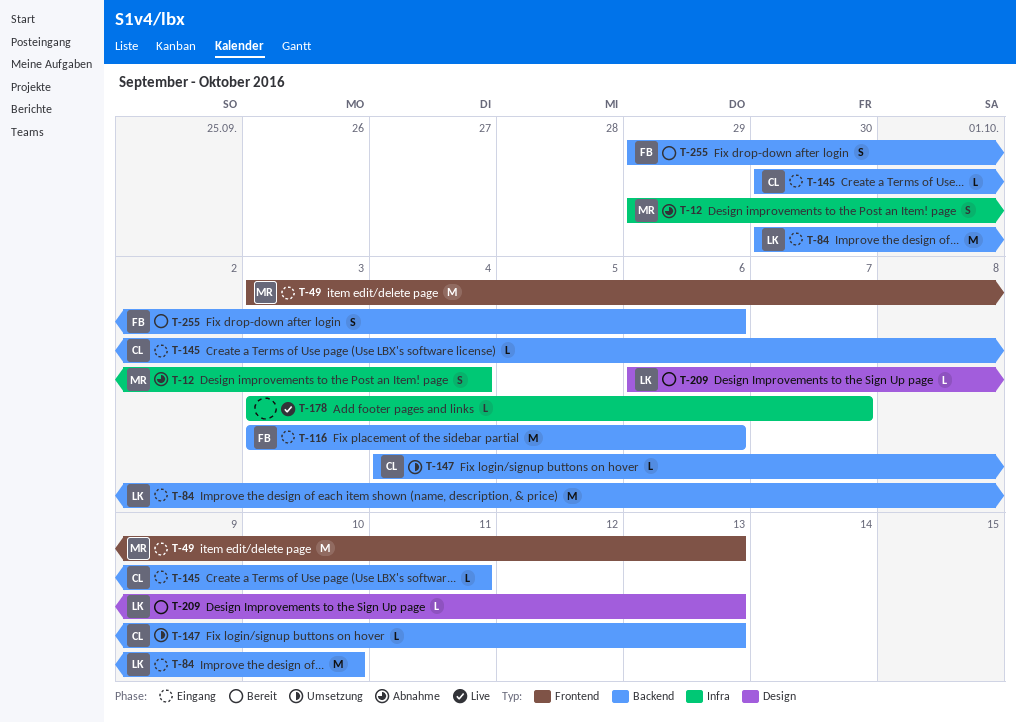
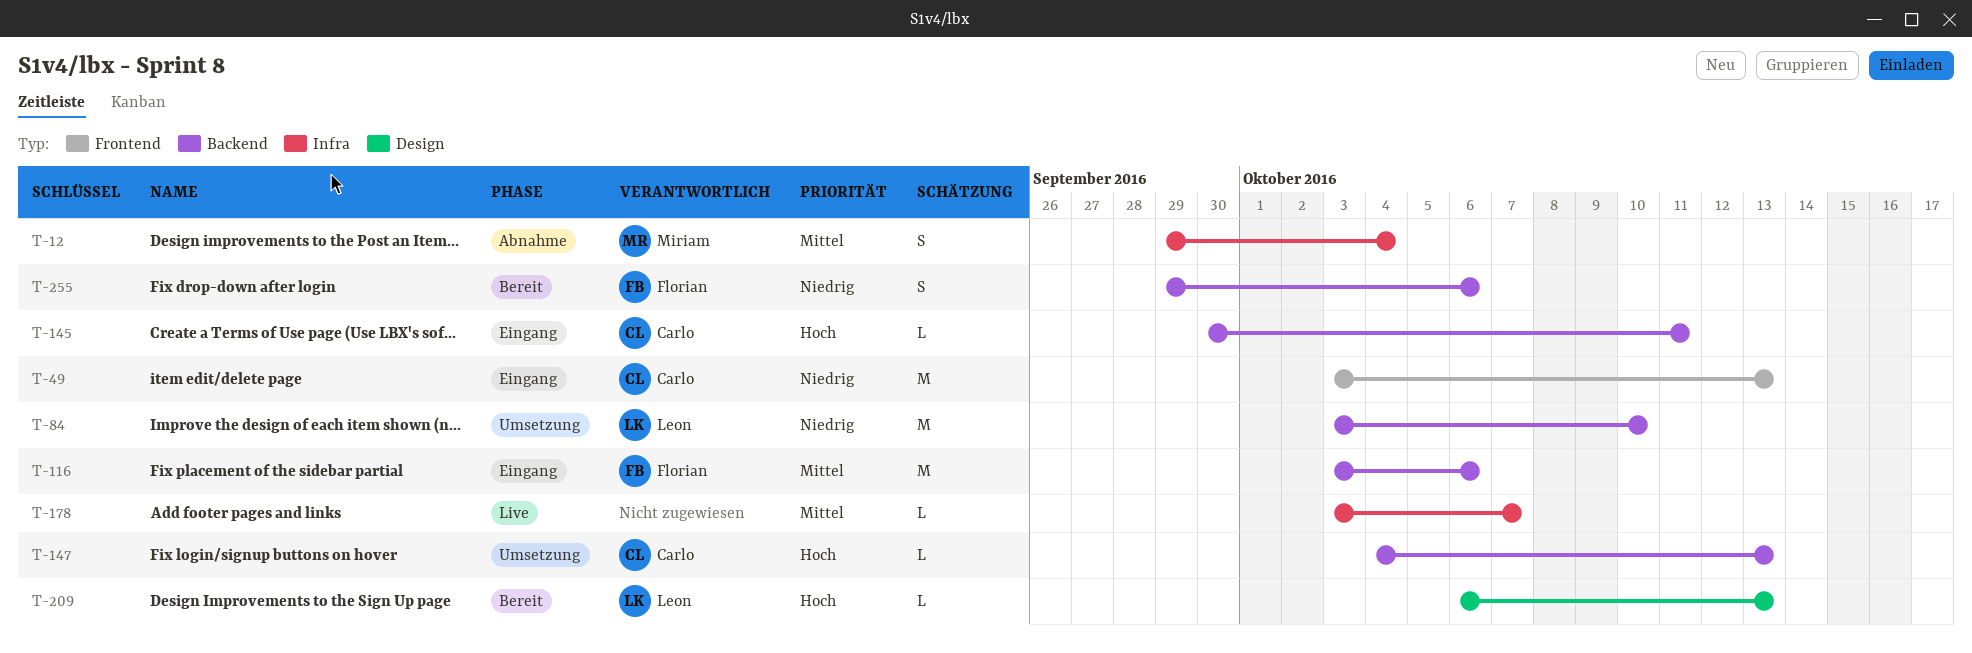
T-49, owner: Miriam -> Carlo
T-84, status: Eingang -> Umsetzung
T-84, start: Sep 30 -> Oct 3

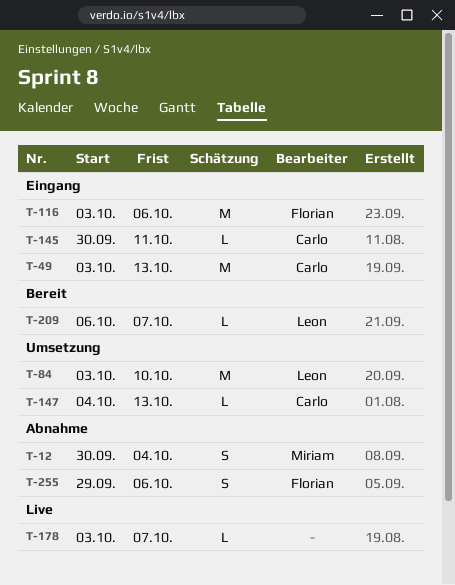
T-12, start: Sep 29 -> Sep 30
T-209, due: Oct 13 -> Oct 7
T-255, status: Bereit -> Abnahme

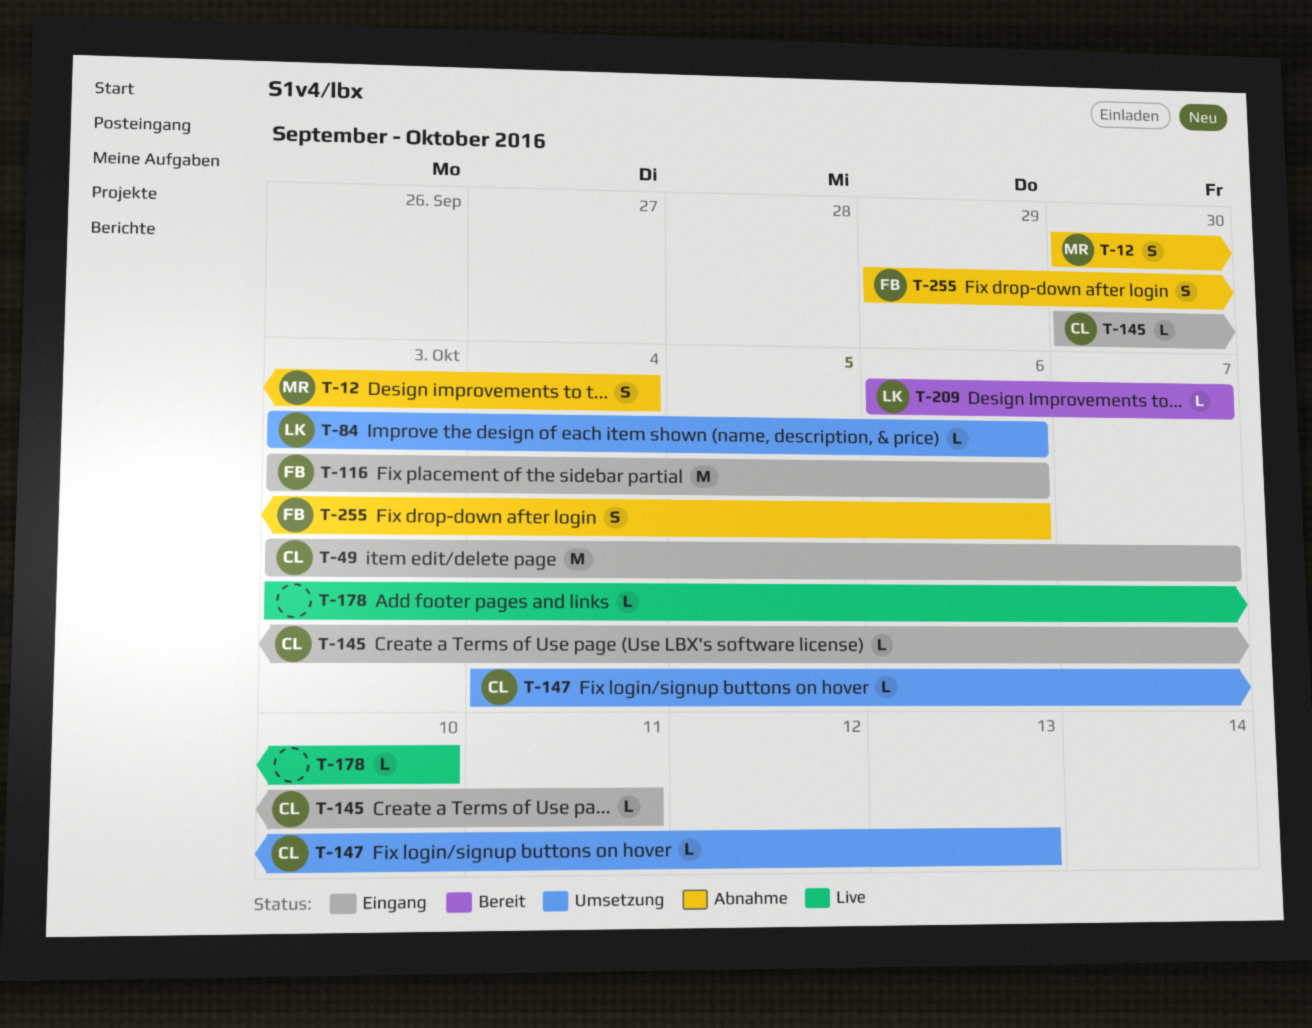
T-49, due: Oct 13 -> Oct 7
T-84, estimate: M -> L
T-84, due: Oct 10 -> Oct 6
T-178, due: Oct 7 -> Oct 10

